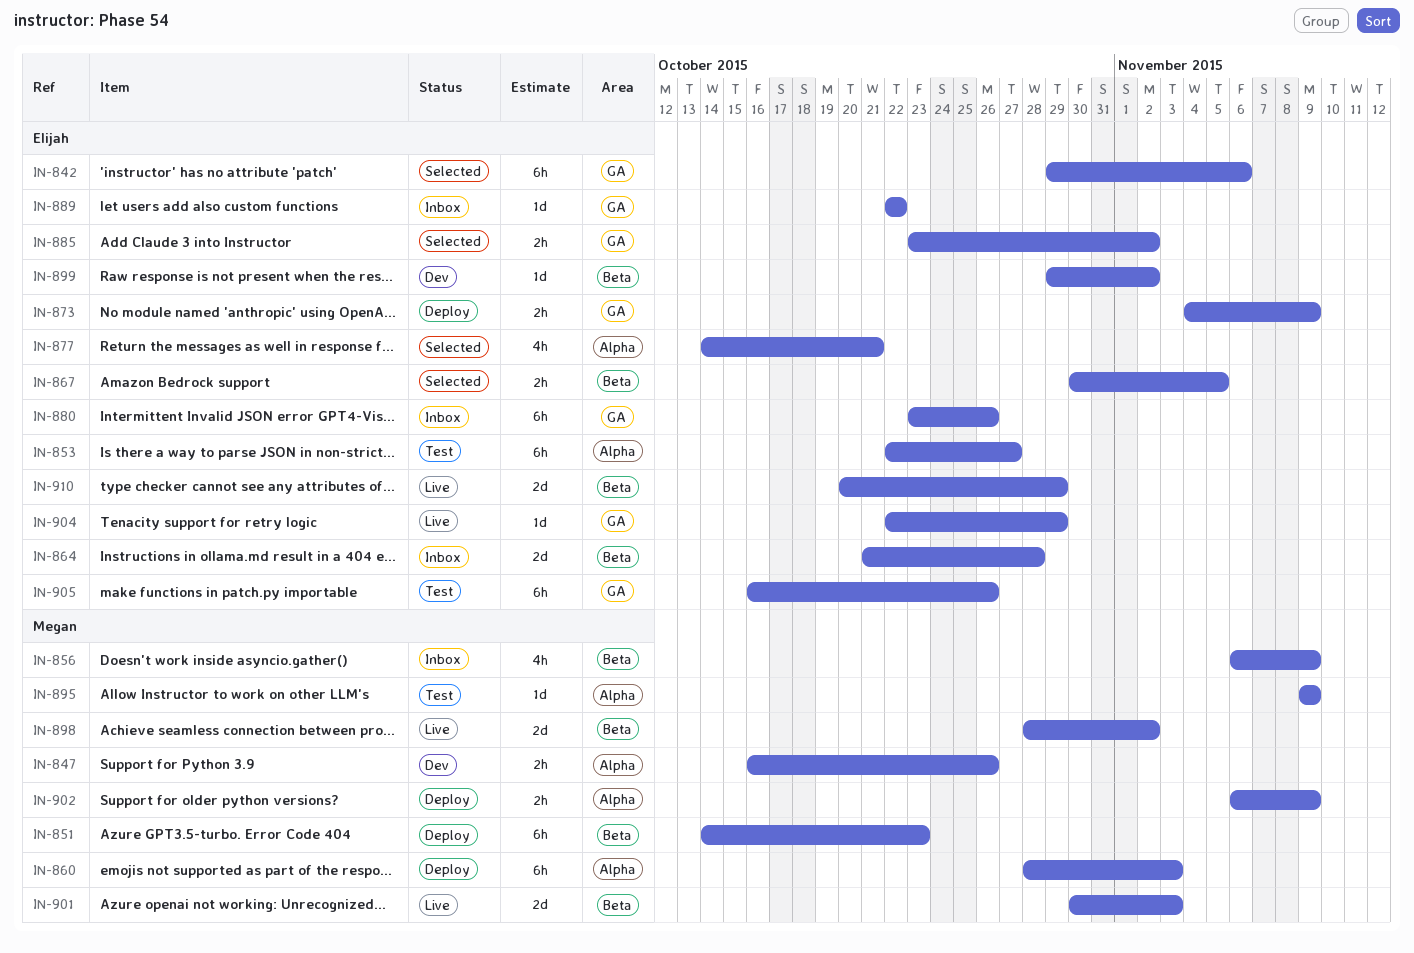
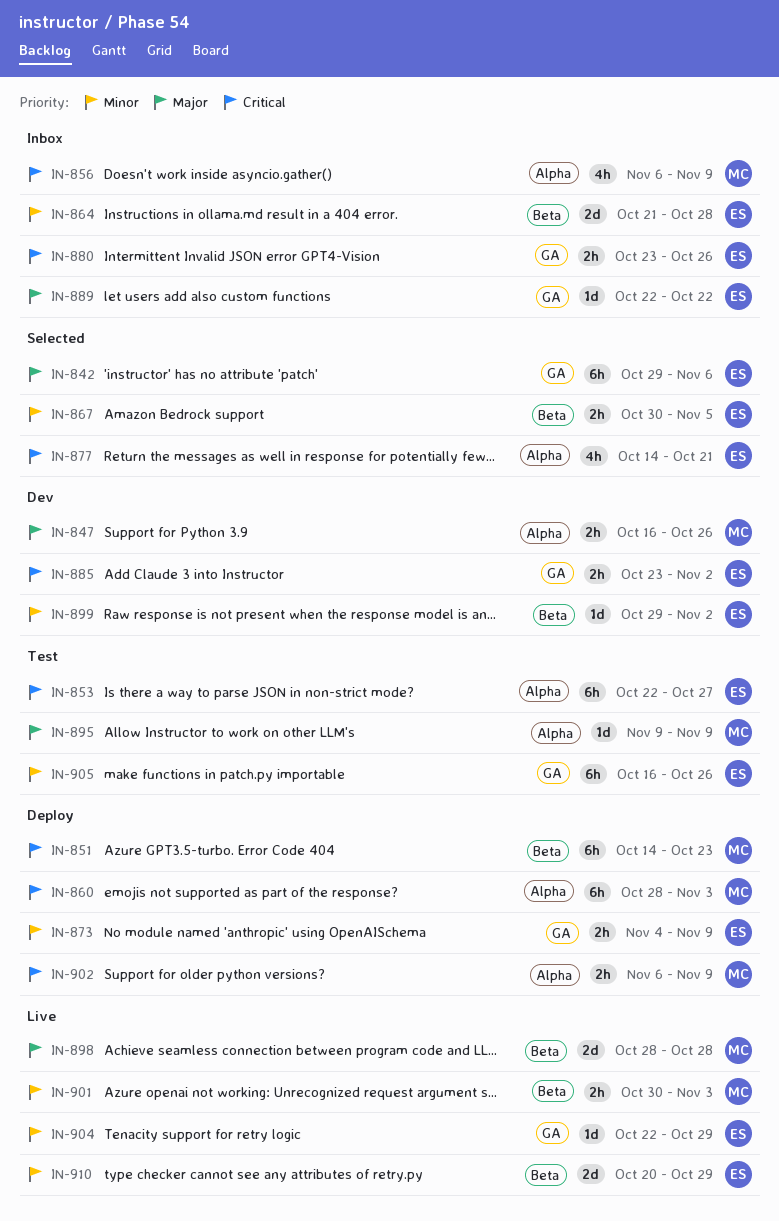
IN-856, label: Beta -> Alpha
IN-880, estimate: 6h -> 2h
IN-885, status: Selected -> Dev
IN-898, due: Nov 2 -> Oct 28
IN-901, estimate: 2d -> 2h

